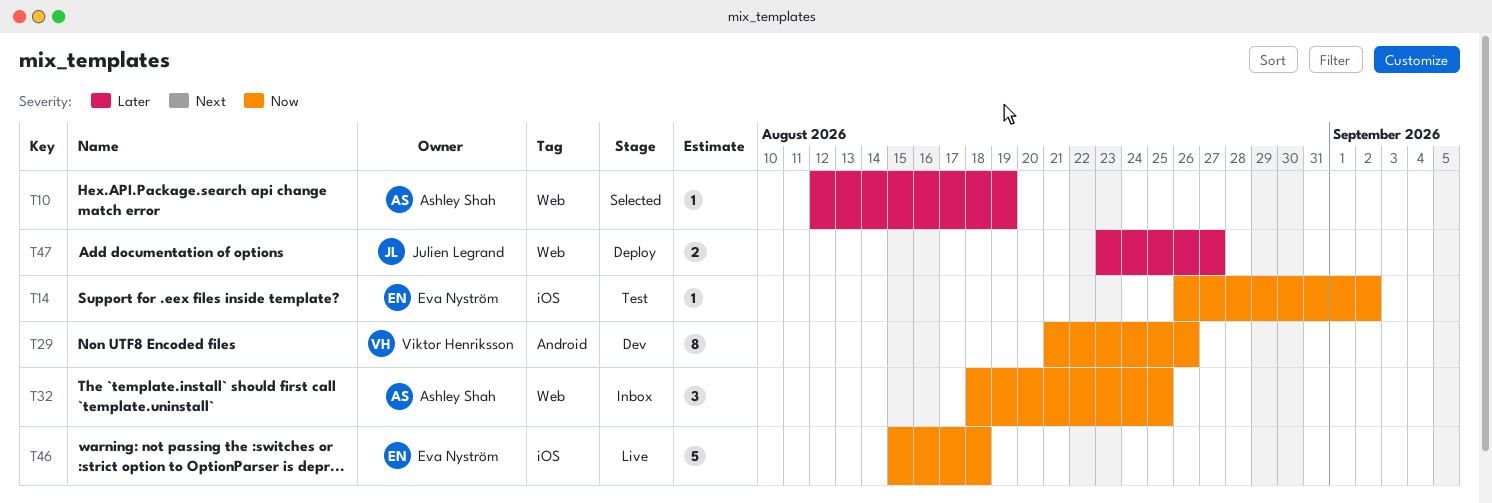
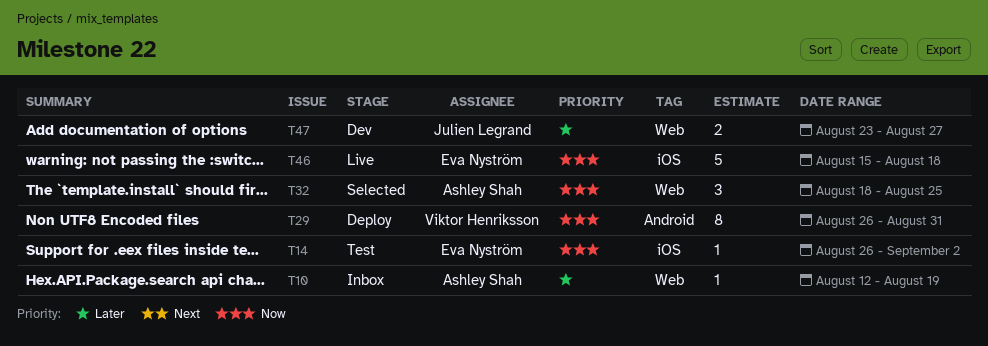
T10, status: Selected -> Inbox
T29, status: Dev -> Deploy
T29, start: Aug 21 -> Aug 26
T29, due: Aug 26 -> Aug 31
T32, status: Inbox -> Selected
T47, status: Deploy -> Dev

